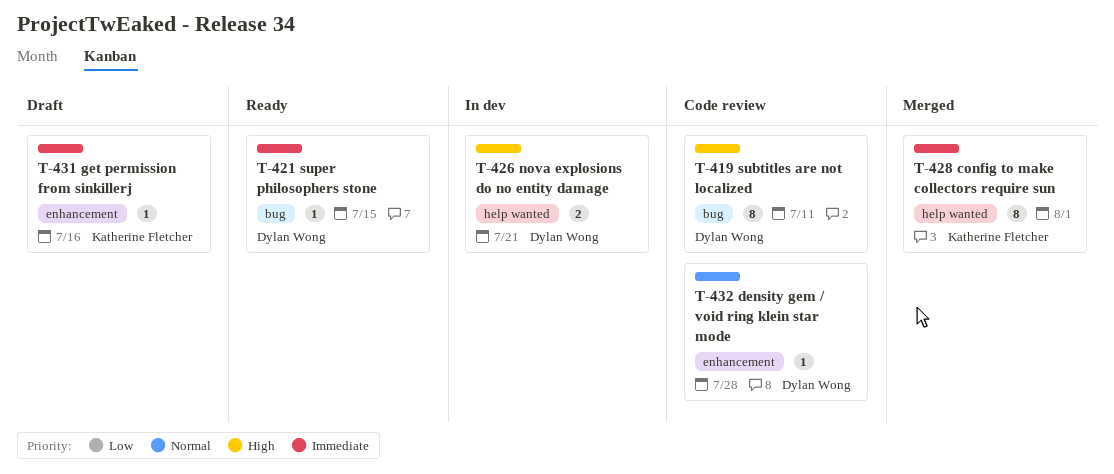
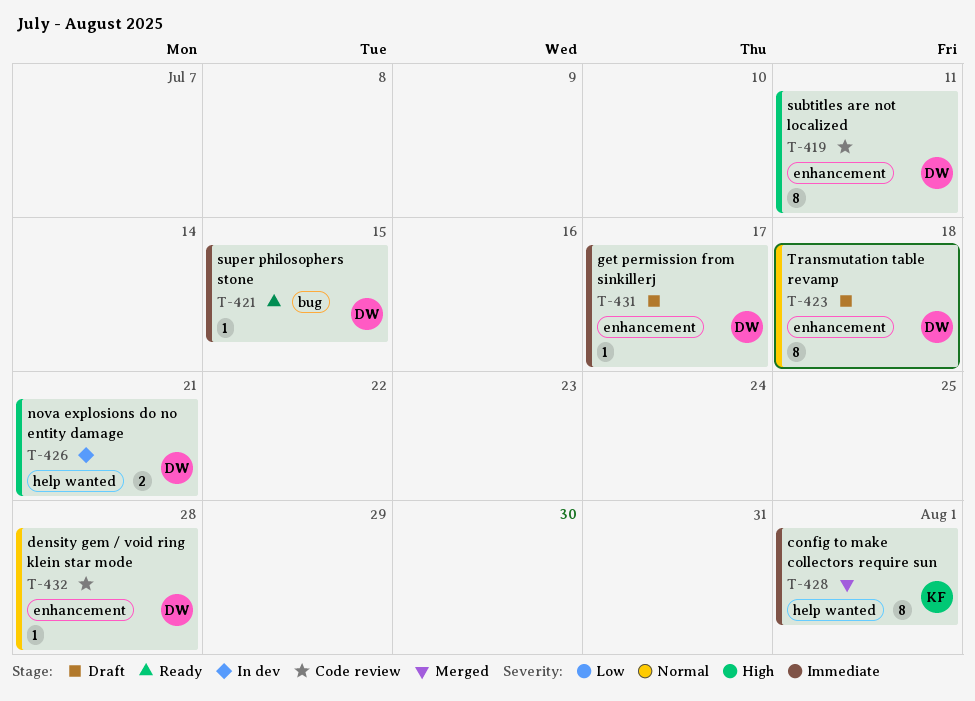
T-419, label: bug -> enhancement
T-423: none -> present
T-431, owner: Katherine Fletcher -> Dylan Wong
T-431, due: Jul 16 -> Jul 17

